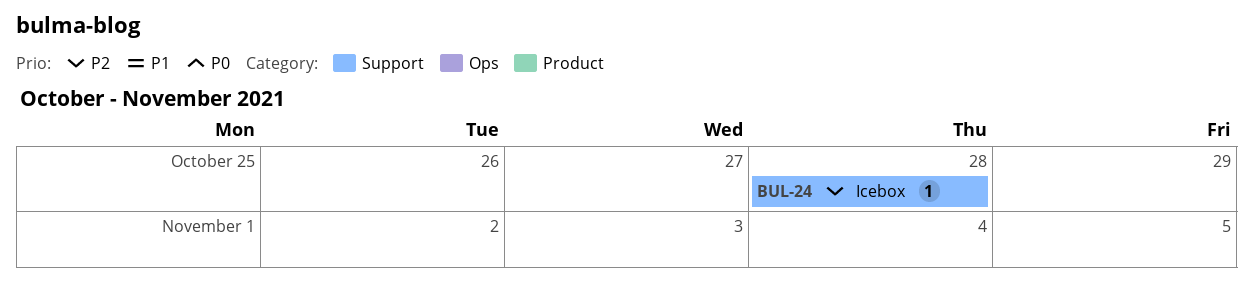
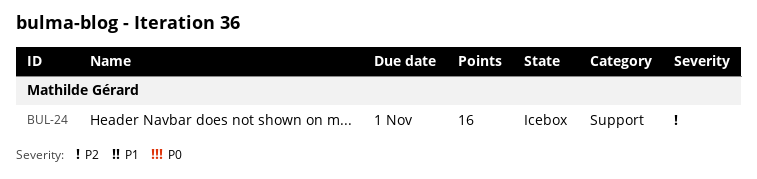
BUL-24, estimate: 1 -> 16
BUL-24, due: Oct 28 -> Nov 1

